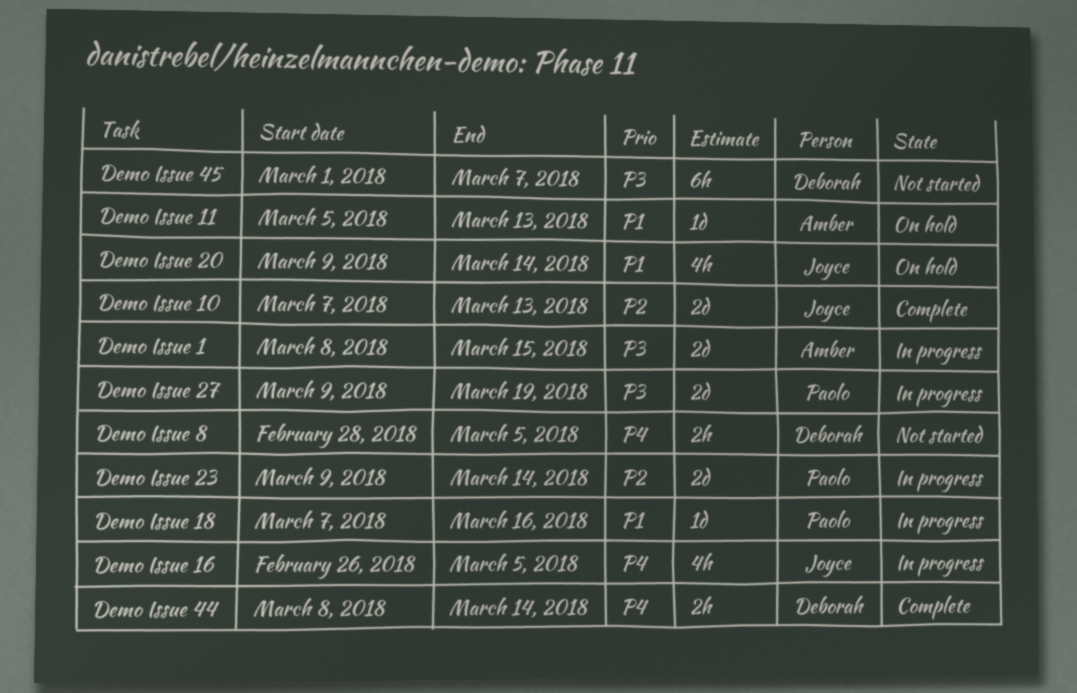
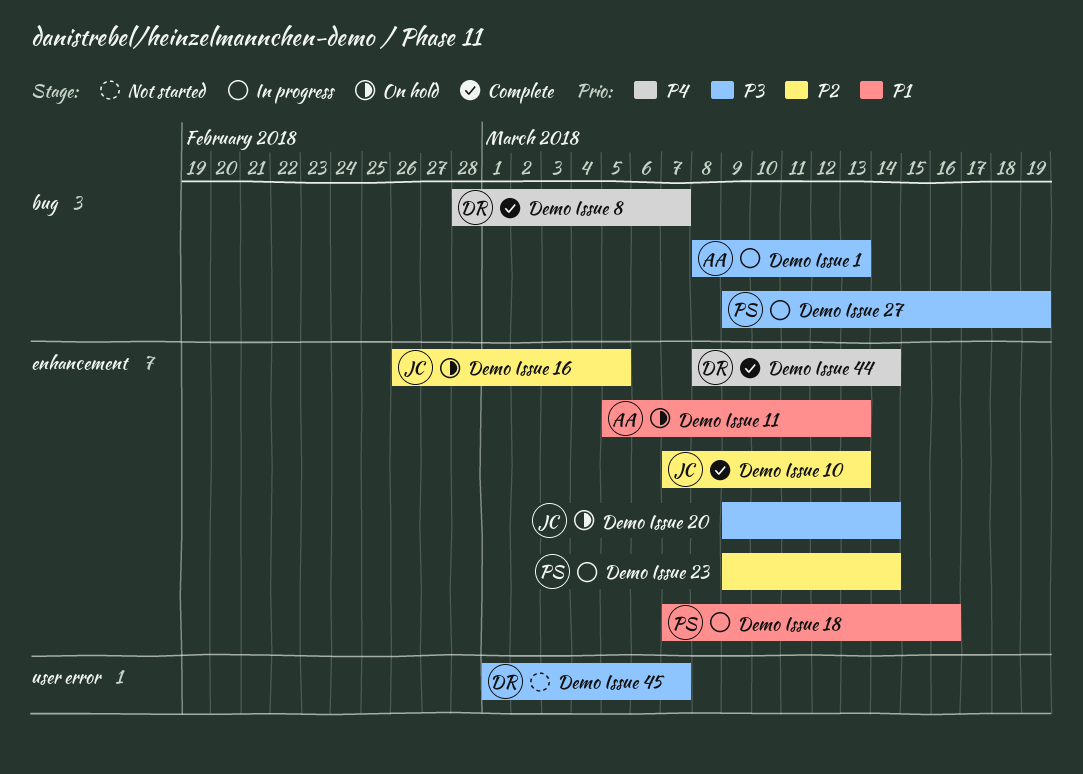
Demo Issue 1, due: Mar 15 -> Mar 13
Demo Issue 16, status: In progress -> On hold
Demo Issue 16, priority: P4 -> P2
Demo Issue 20, priority: P1 -> P3
Demo Issue 8, status: Not started -> Complete
Demo Issue 8, due: Mar 5 -> Mar 7

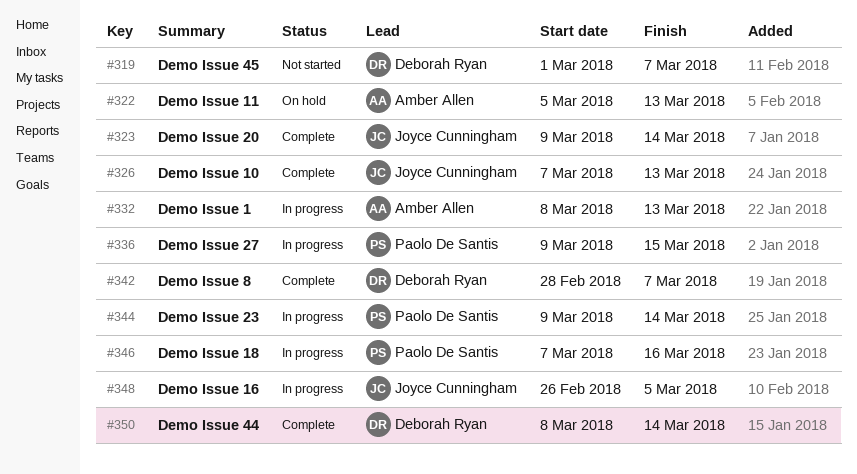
Demo Issue 16, status: On hold -> In progress
Demo Issue 20, status: On hold -> Complete
Demo Issue 27, due: Mar 19 -> Mar 15

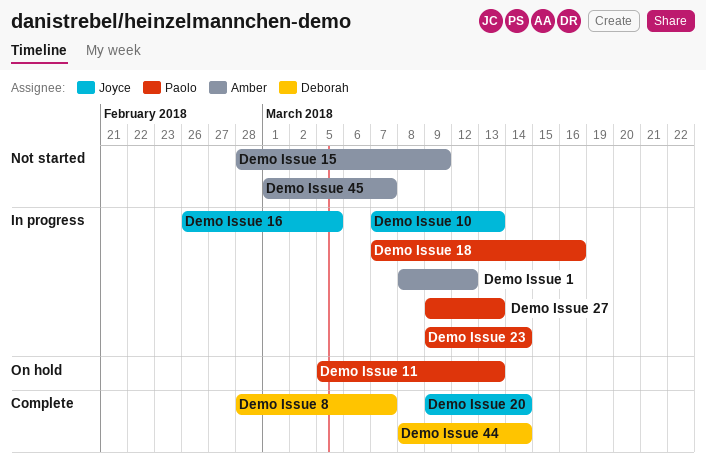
Demo Issue 1, due: Mar 13 -> Mar 12
Demo Issue 10, status: Complete -> In progress
Demo Issue 11, owner: Amber Allen -> Paolo De Santis
Demo Issue 15: none -> present
Demo Issue 27, due: Mar 15 -> Mar 13
Demo Issue 45, owner: Deborah Ryan -> Amber Allen

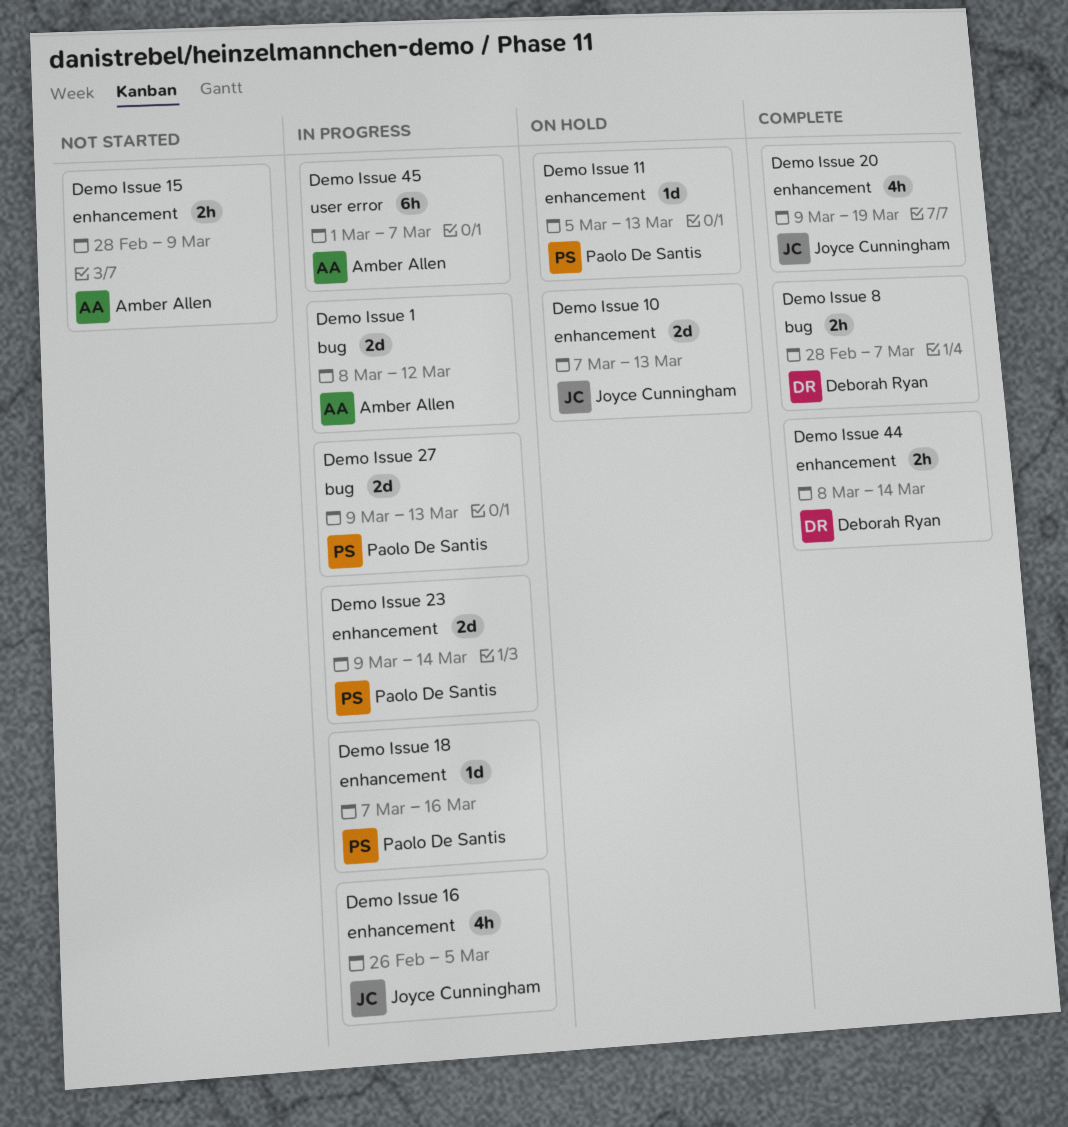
Demo Issue 10, status: In progress -> On hold
Demo Issue 20, due: Mar 14 -> Mar 19
Demo Issue 45, status: Not started -> In progress

